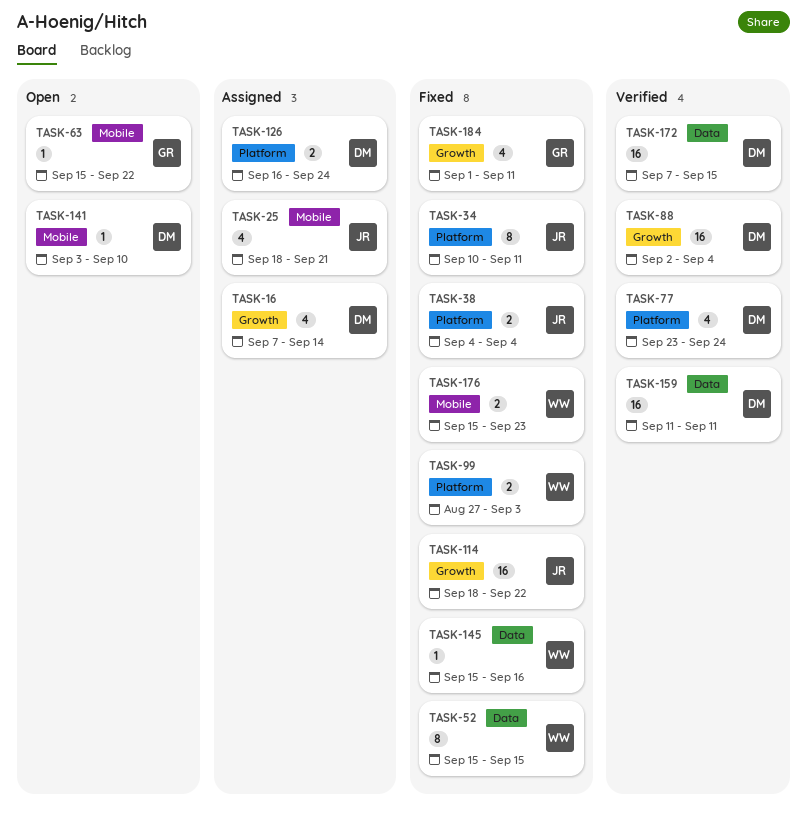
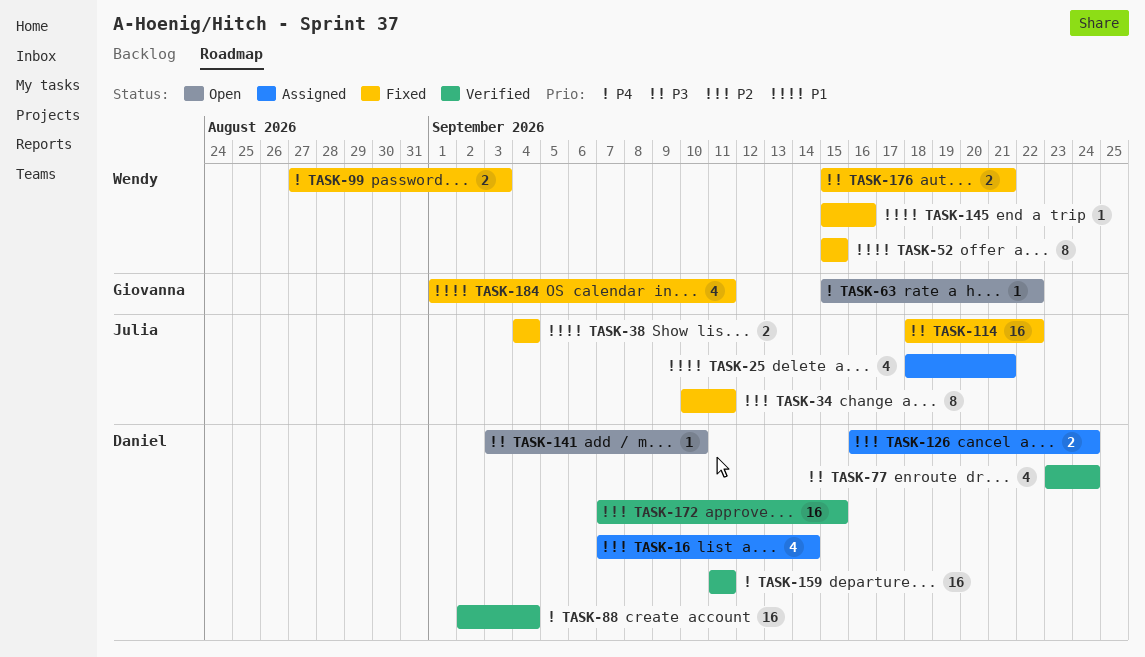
TASK-176, due: Sep 23 -> Sep 21

